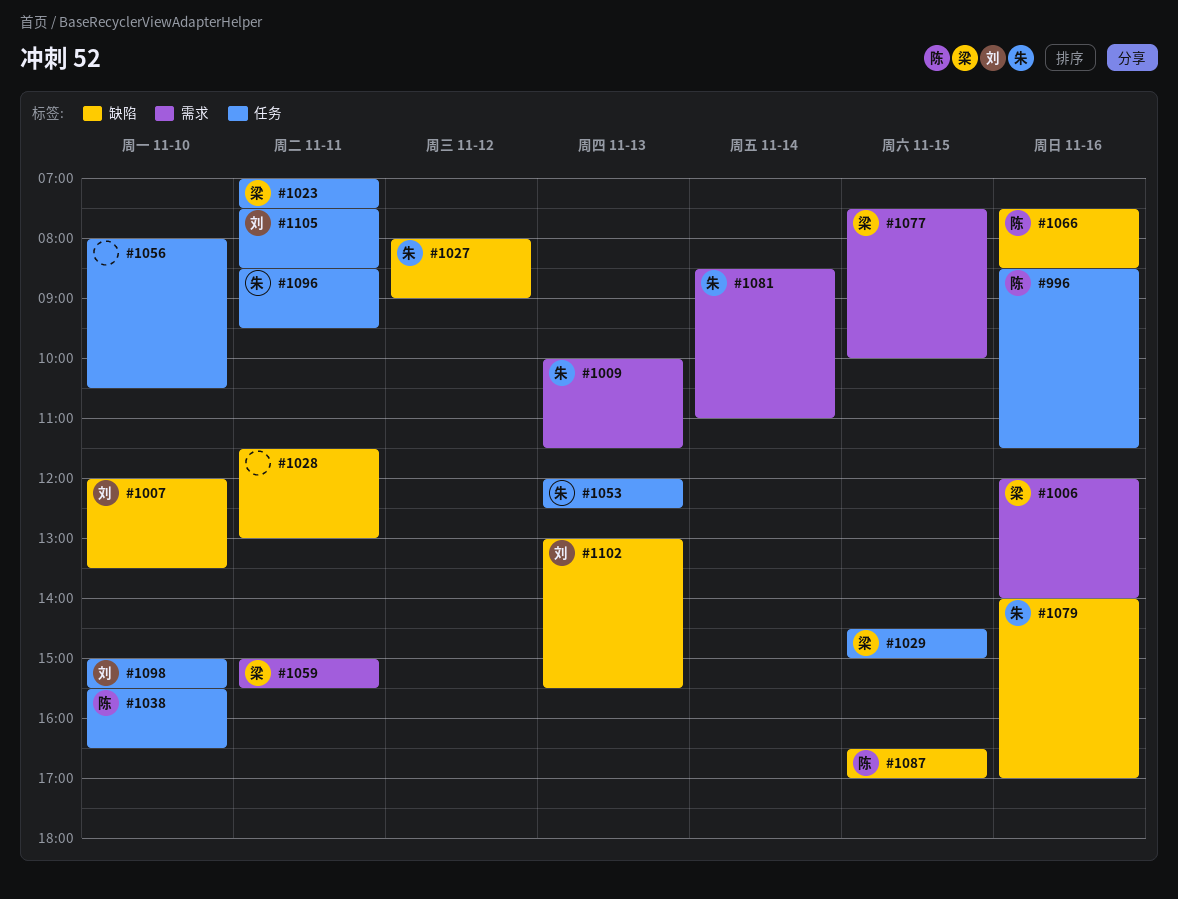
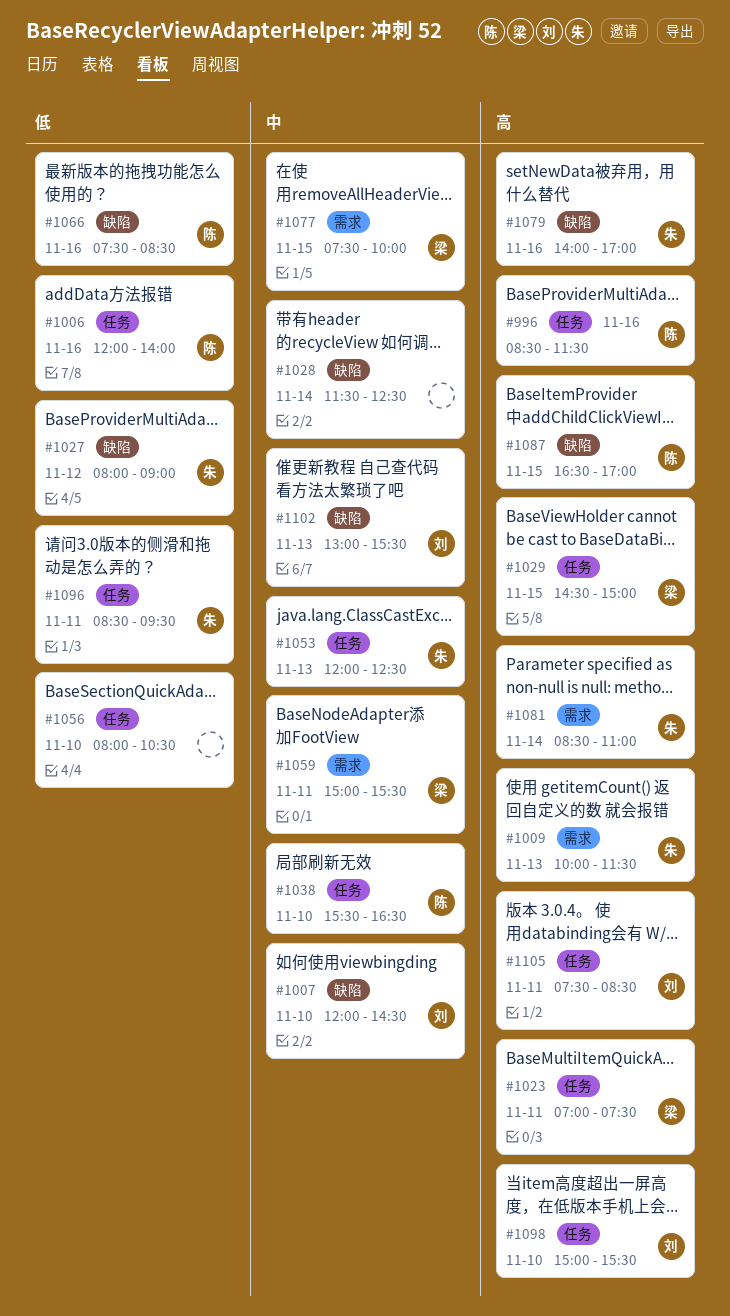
#1006, owner: 梁 -> 陈
#1006, label: 需求 -> 任务
#1007, ends: 13:30 -> 14:30
#1028, day: Nov 11 -> Nov 14
#1028, ends: 13:00 -> 12:30

